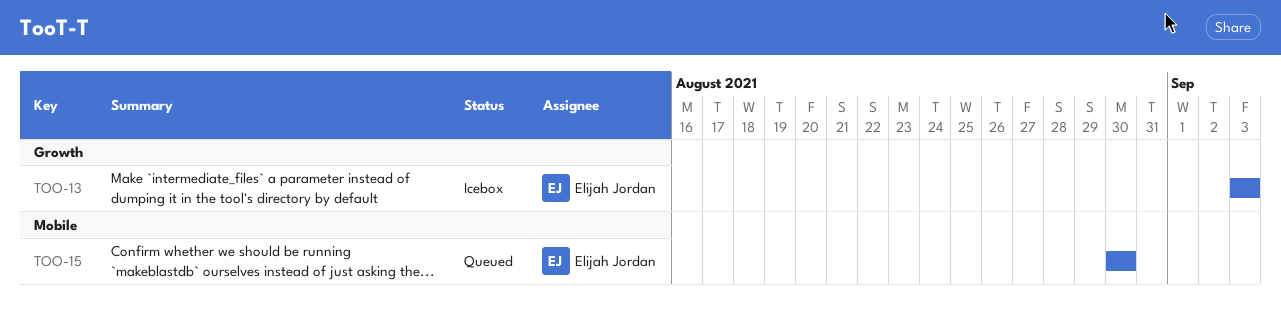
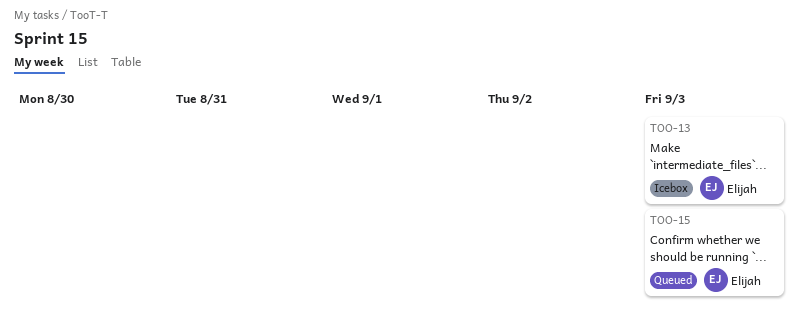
TOO-15, due: Aug 30 -> Sep 3

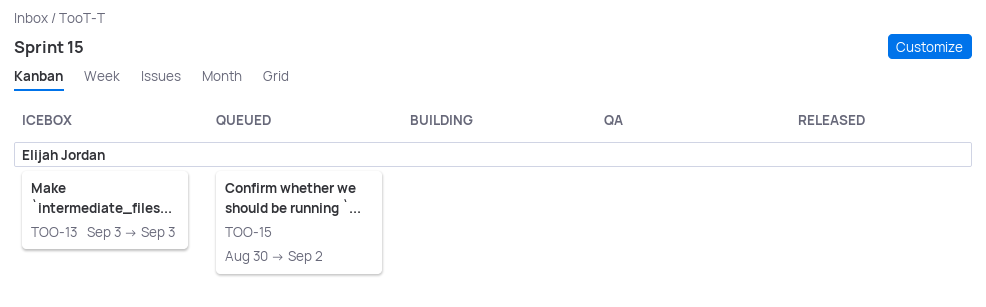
TOO-15, due: Sep 3 -> Sep 2

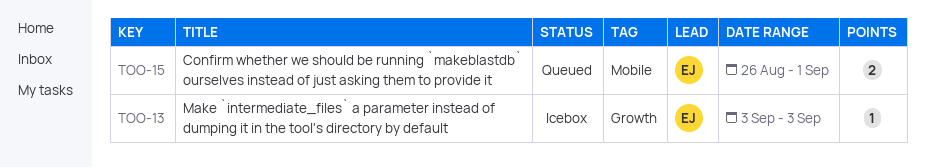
TOO-15, start: Aug 30 -> Aug 26
TOO-15, due: Sep 2 -> Sep 1

